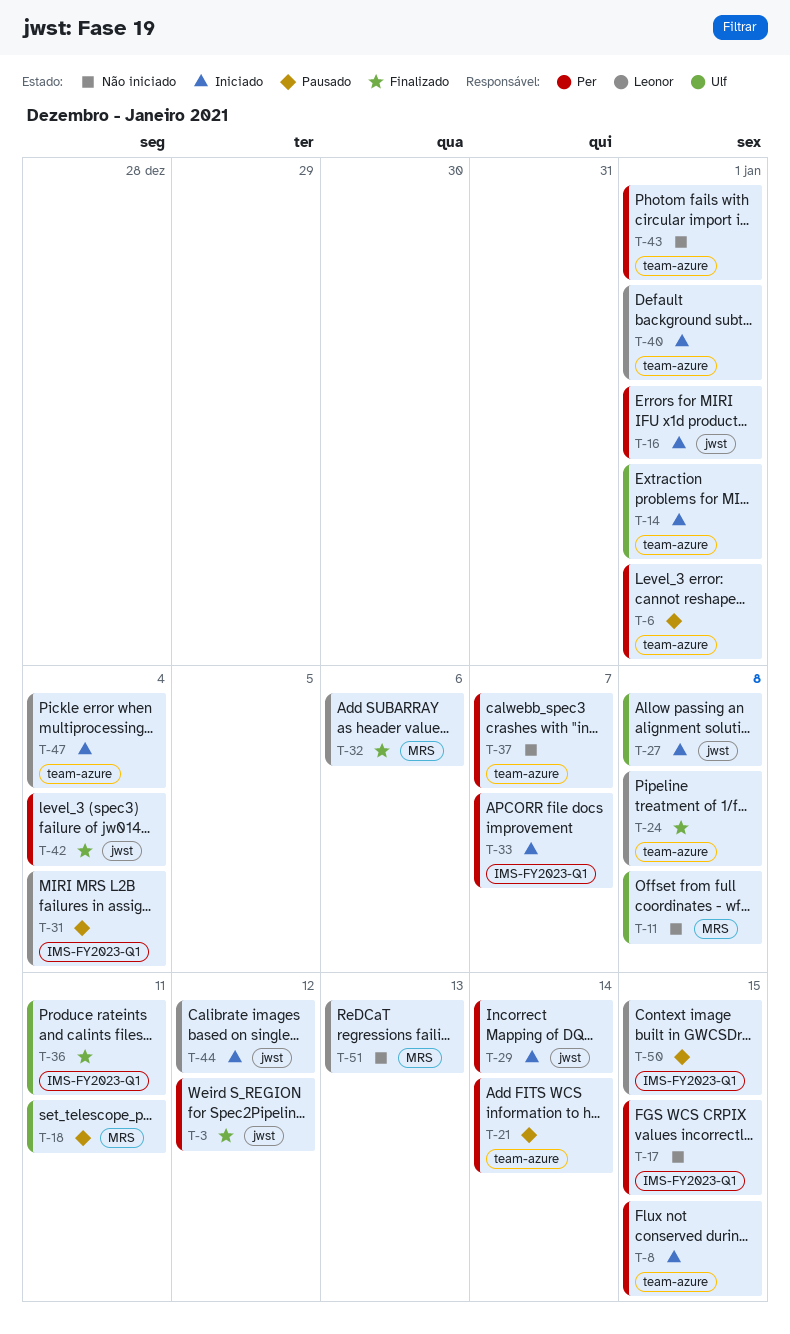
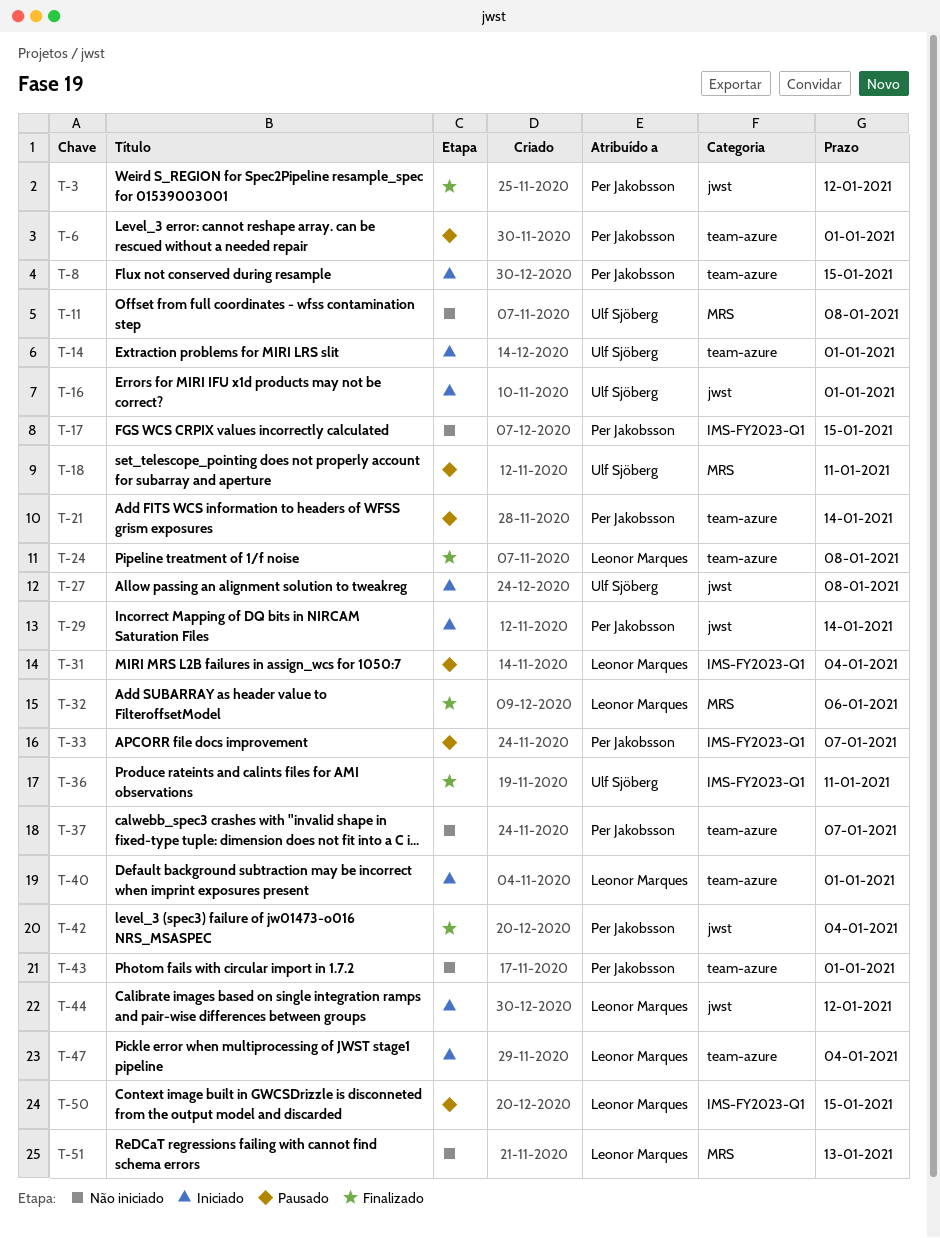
T-16, owner: Per Jakobsson -> Ulf Sjöberg
T-33, status: Iniciado -> Pausado

